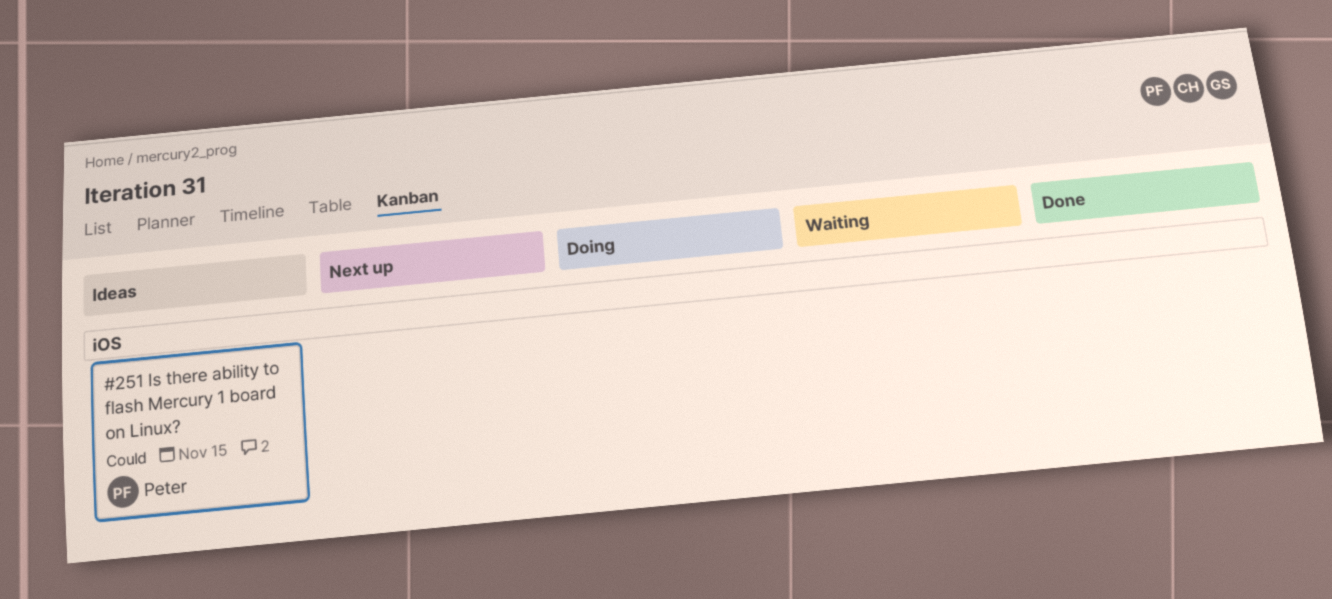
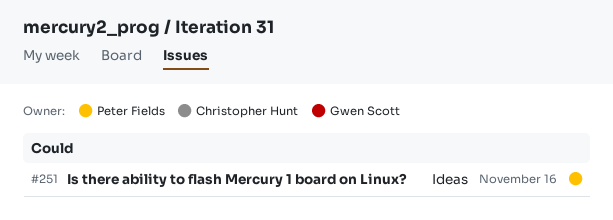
#251, due: Nov 15 -> Nov 16

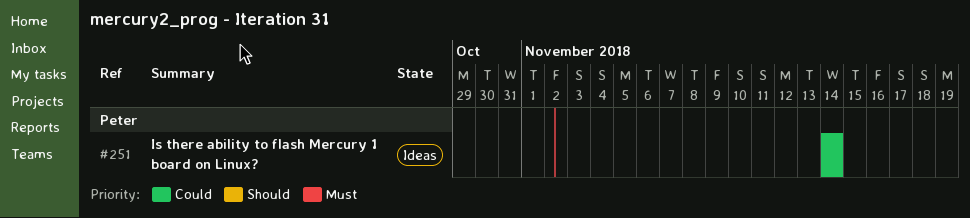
#251, due: Nov 16 -> Nov 14

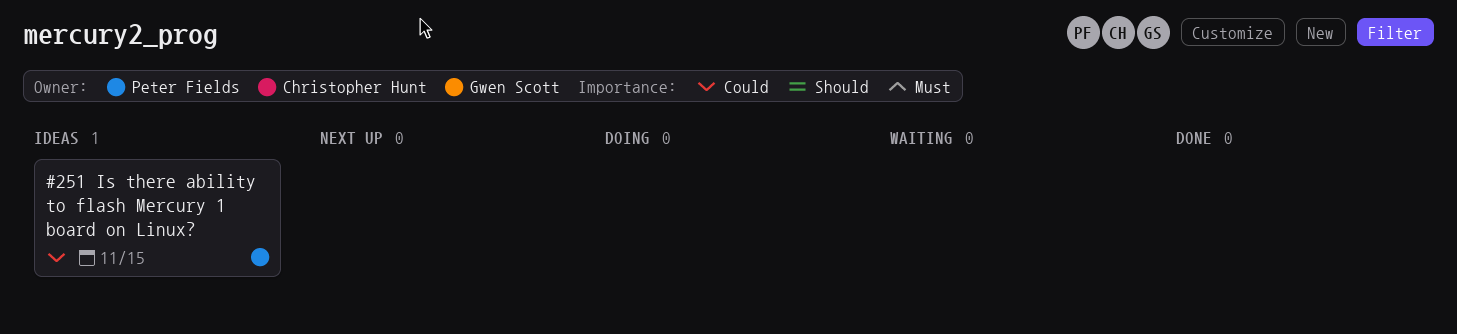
#251, due: Nov 14 -> Nov 15

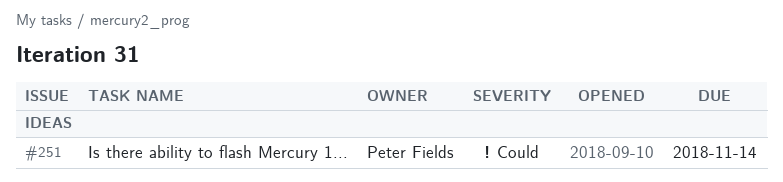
#251, due: Nov 15 -> Nov 14

